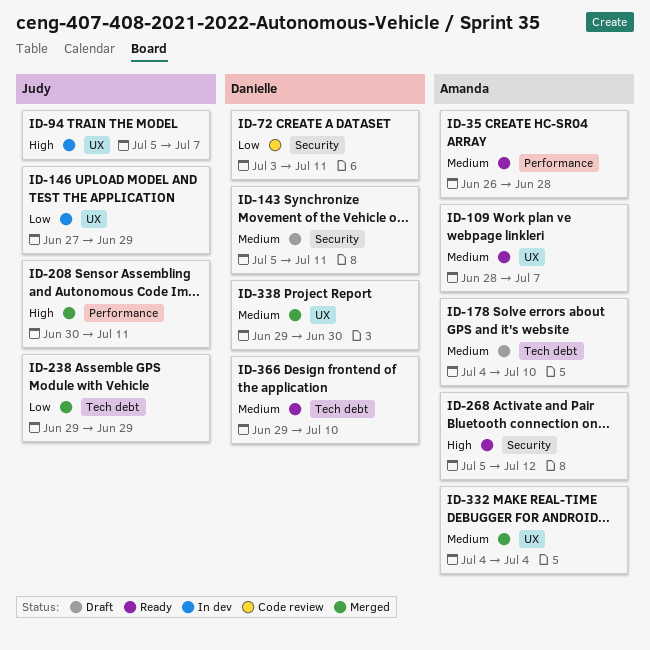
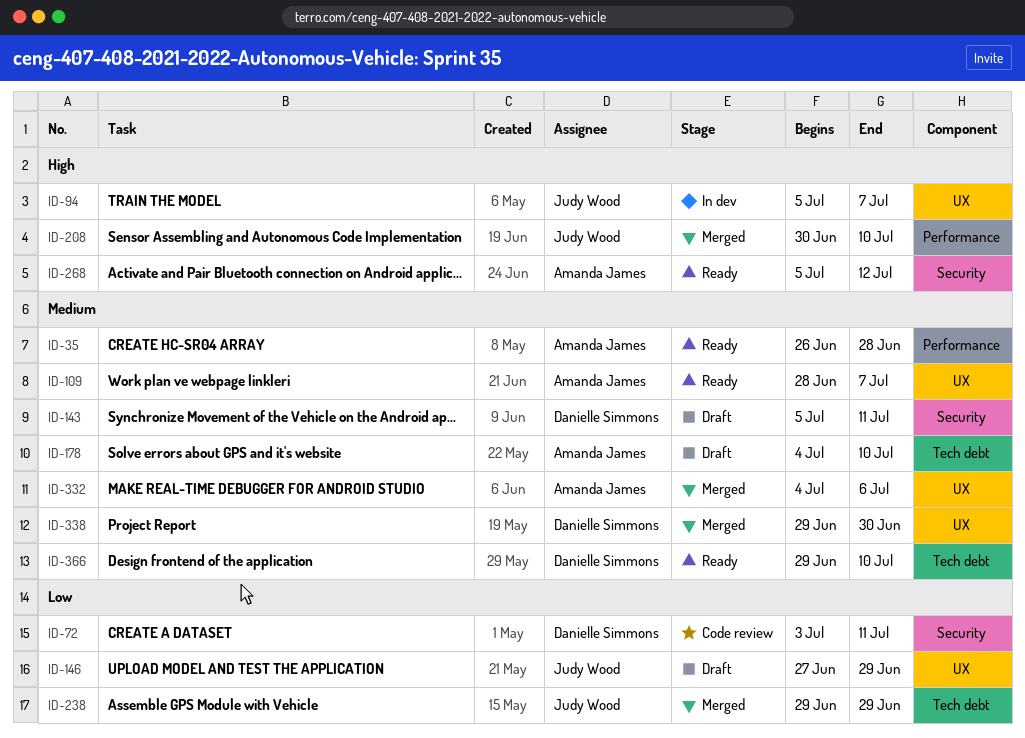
ID-146, status: In dev -> Draft
ID-208, due: Jul 11 -> Jul 10
ID-332, due: Jul 4 -> Jul 6

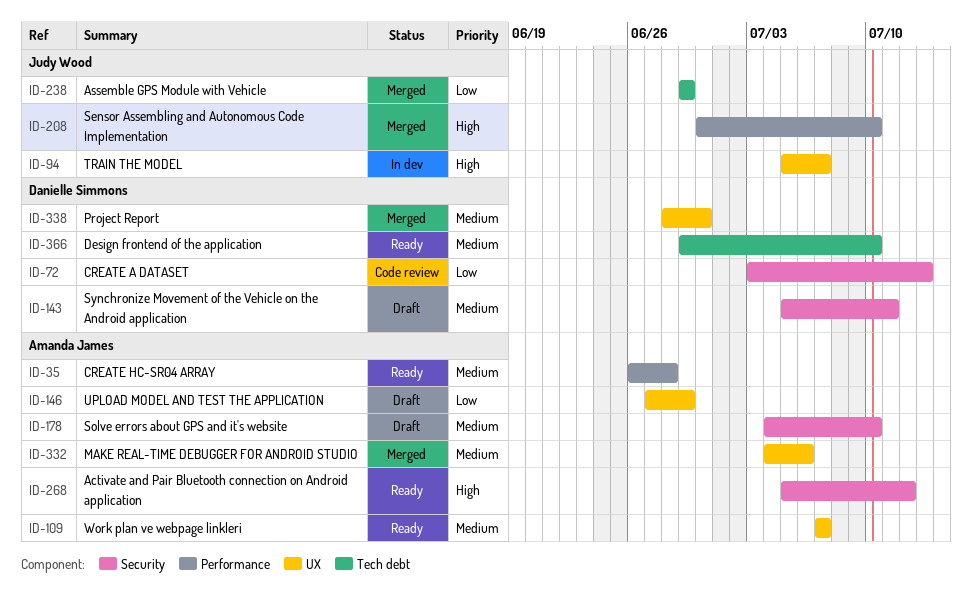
ID-72, due: Jul 11 -> Jul 13
ID-109, start: Jun 28 -> Jul 7
ID-146, owner: Judy Wood -> Amanda James
ID-178, label: Tech debt -> Security
ID-338, start: Jun 29 -> Jun 28

